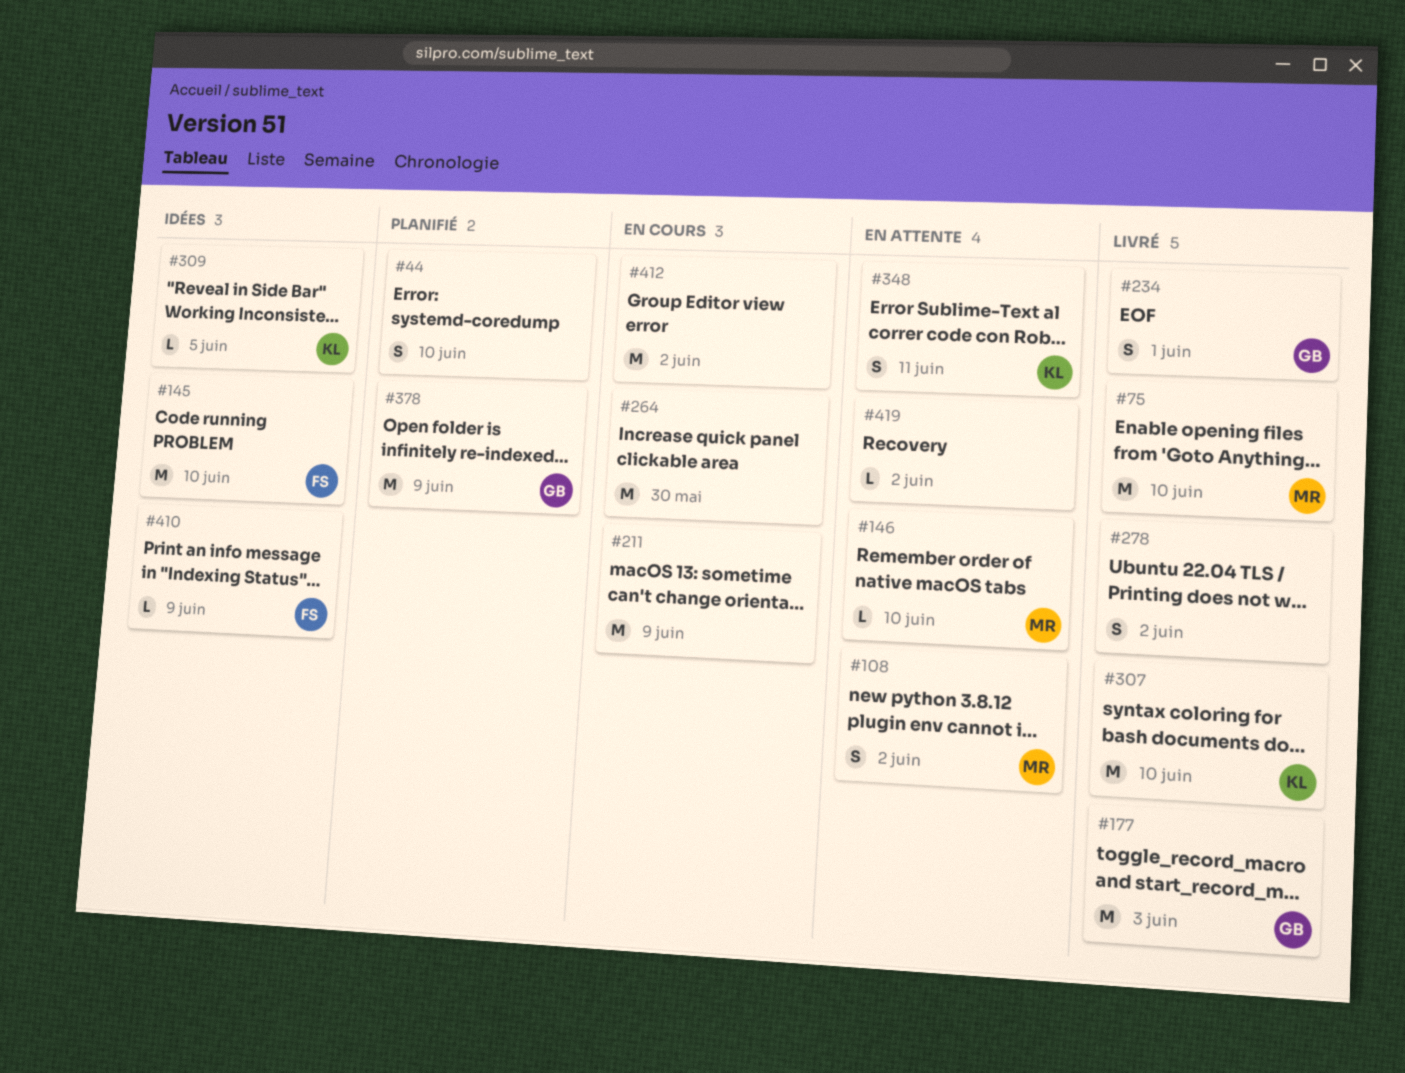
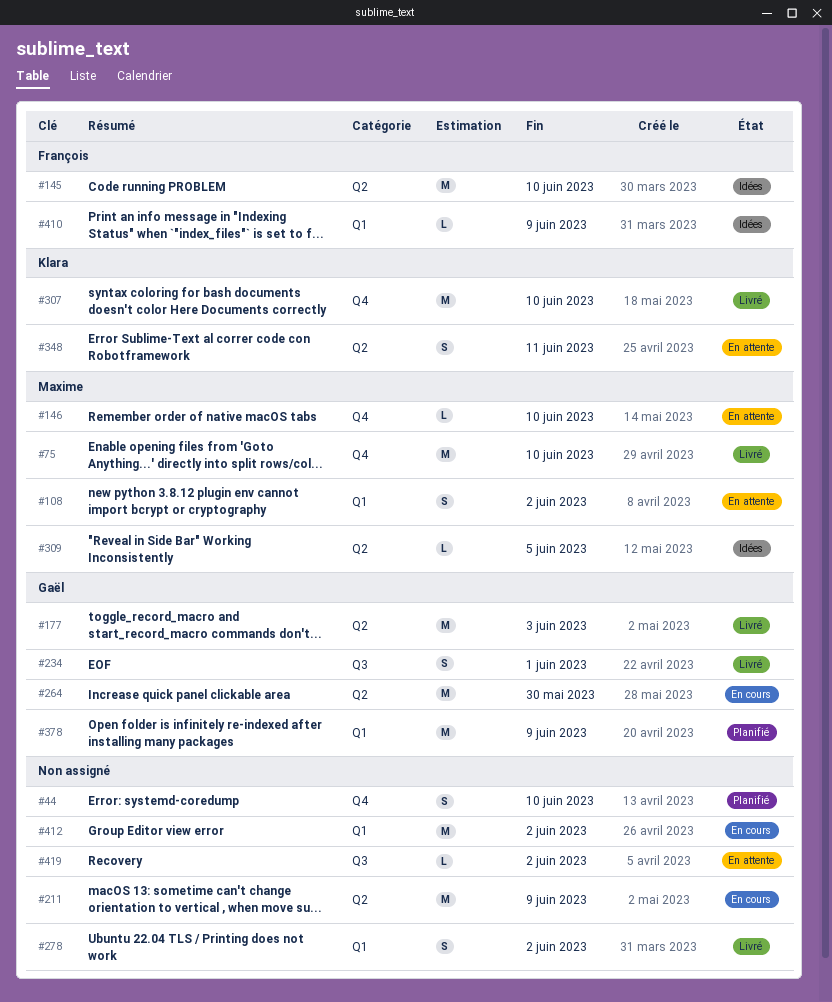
#264, owner: none -> Gaël
#309, owner: Klara -> Maxime

